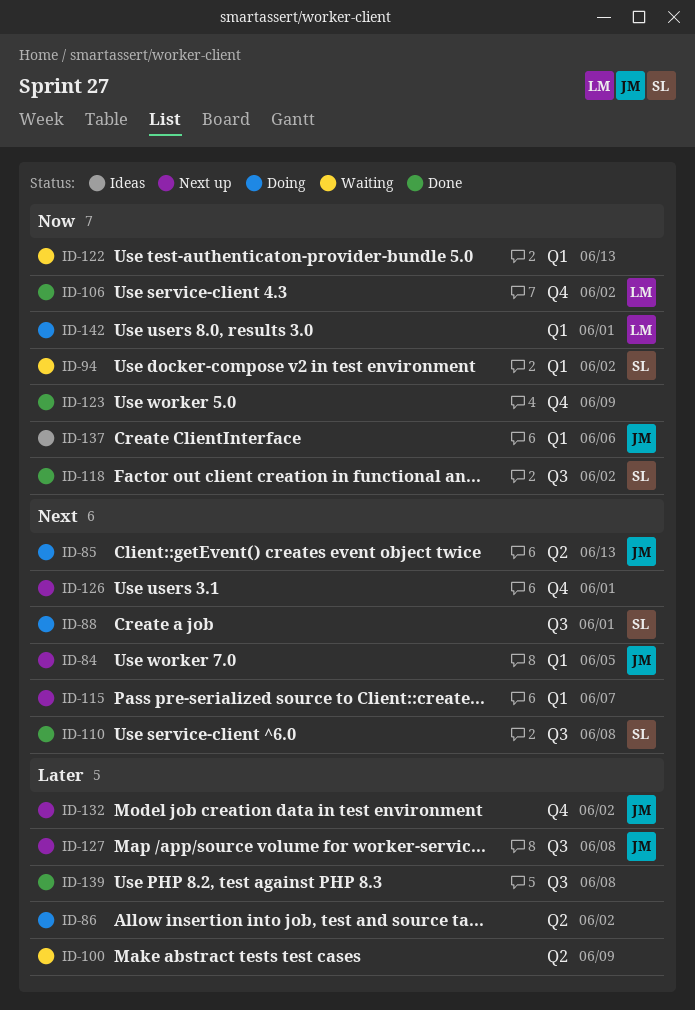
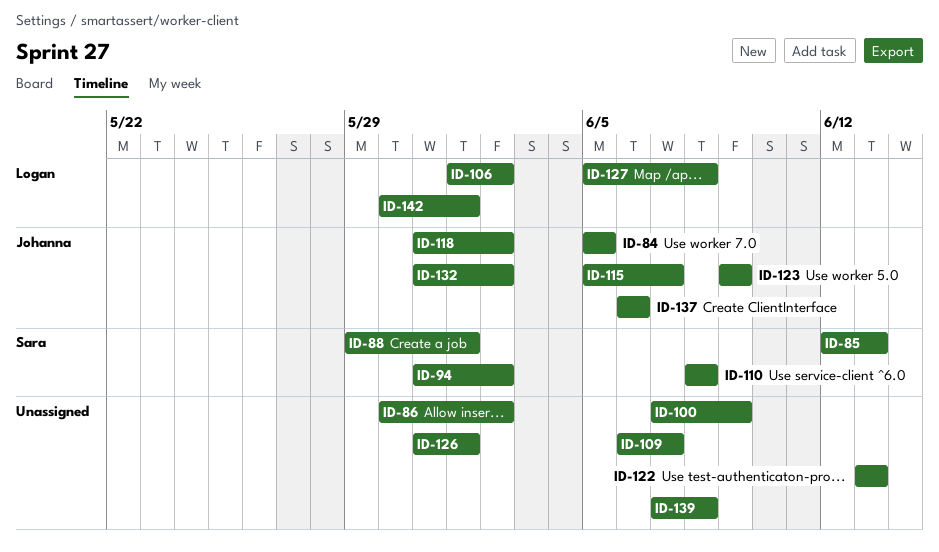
ID-85, owner: Johanna -> Sara
ID-109: none -> present
ID-115, owner: none -> Johanna
ID-118, owner: Sara -> Johanna
ID-123, owner: none -> Johanna
ID-127, owner: Johanna -> Logan

